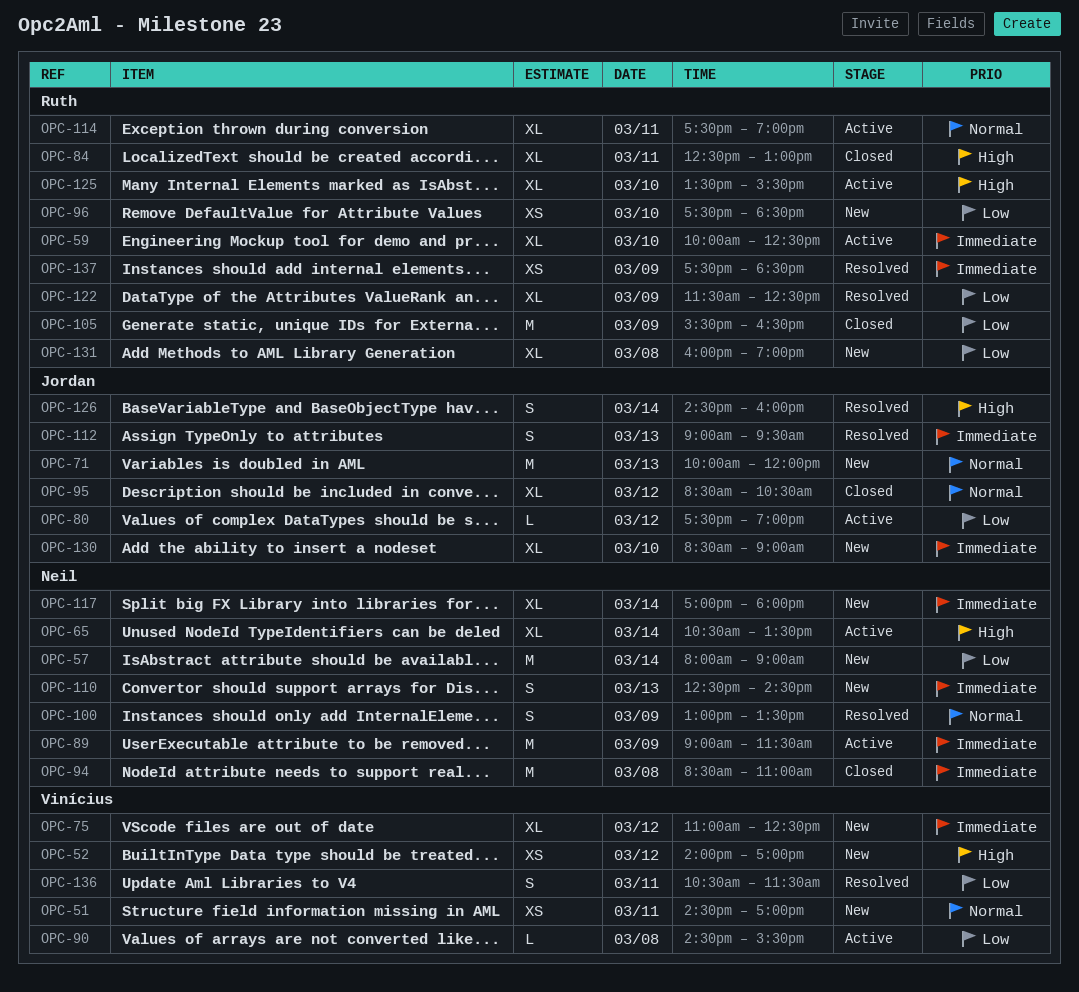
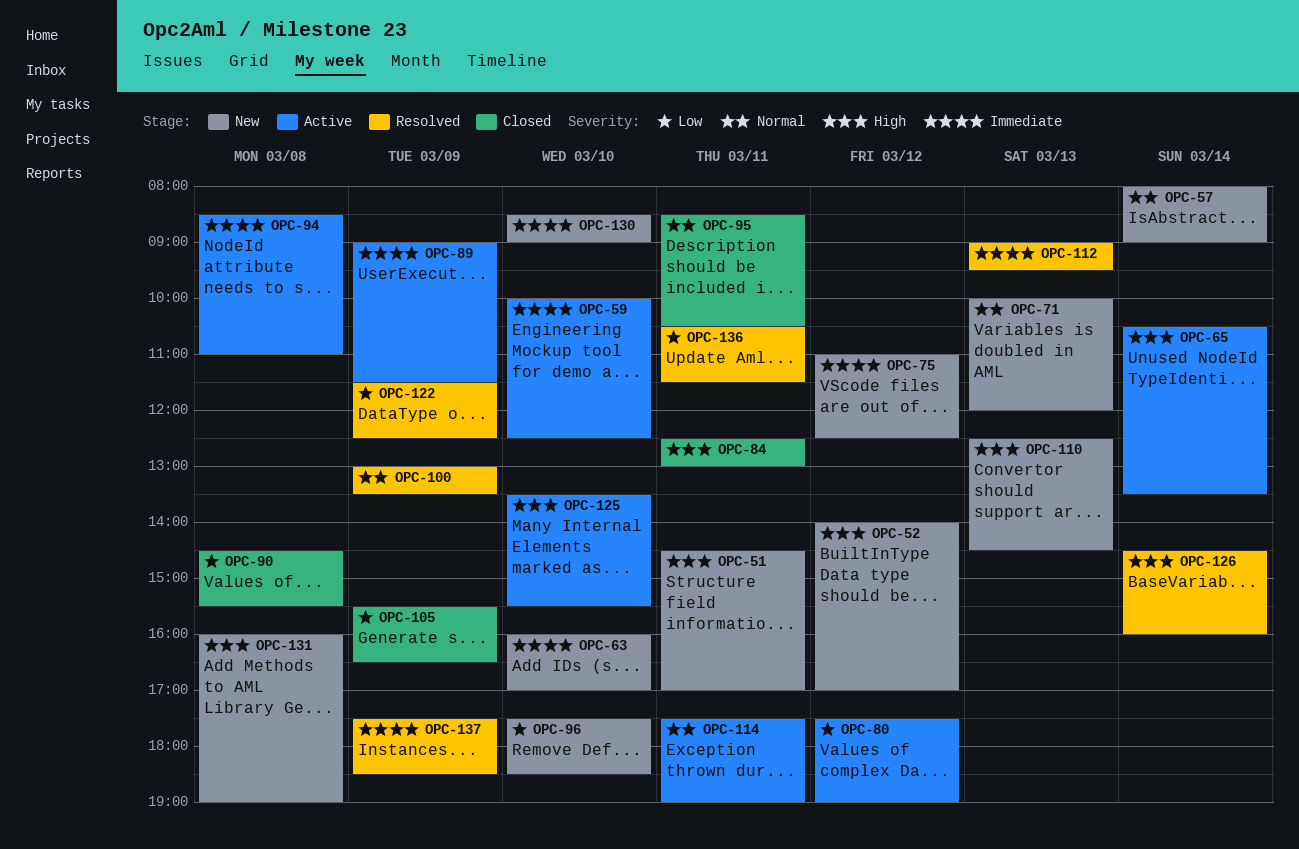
OPC-51, priority: Normal -> High
OPC-57, priority: Low -> Normal
OPC-63: none -> present
OPC-90, status: Active -> Closed
OPC-94, status: Closed -> Active
OPC-95, day: Mar 12 -> Mar 11
OPC-110, priority: Immediate -> High
OPC-117: present -> none
OPC-131, priority: Low -> High

